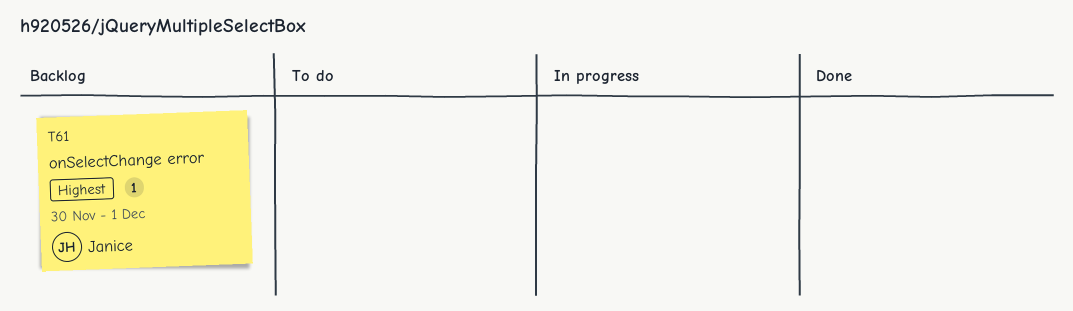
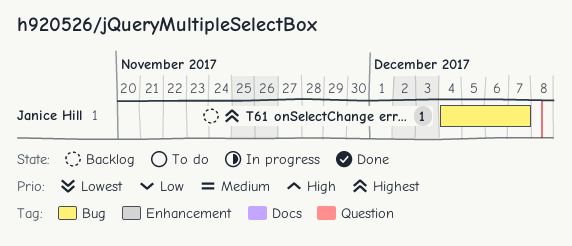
T61, start: Nov 30 -> Dec 4
T61, due: Dec 1 -> Dec 7

